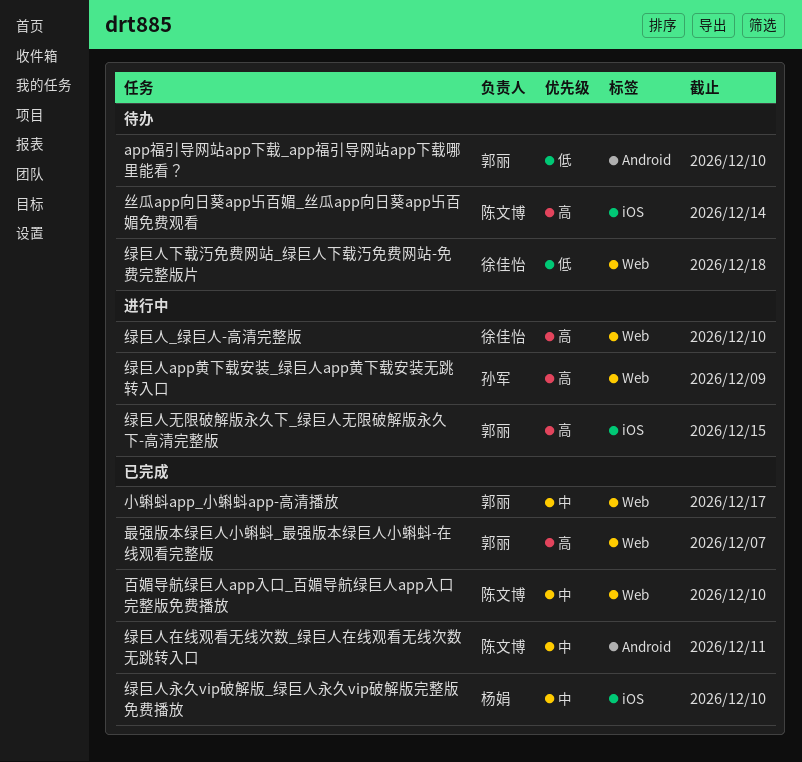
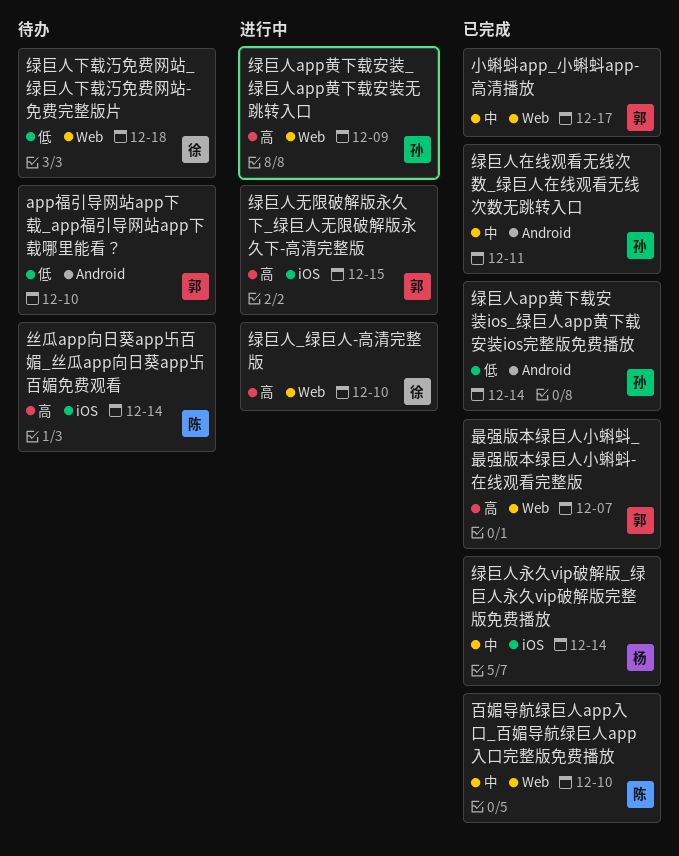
绿巨人app黄下载安装ios_绿巨人app黄下载安装ios完整版免费播放: none -> present
绿巨人在线观看无线次数_绿巨人在线观看无线次数无跳转入口, owner: 陈文博 -> 孙军
绿巨人永久vip破解版_绿巨人永久vip破解版完整版免费播放, due: Dec 10 -> Dec 14

